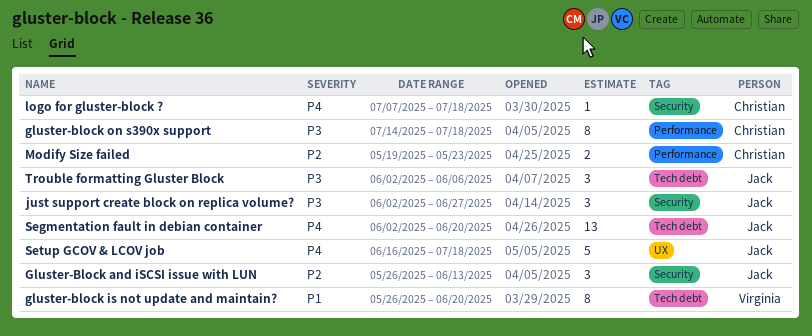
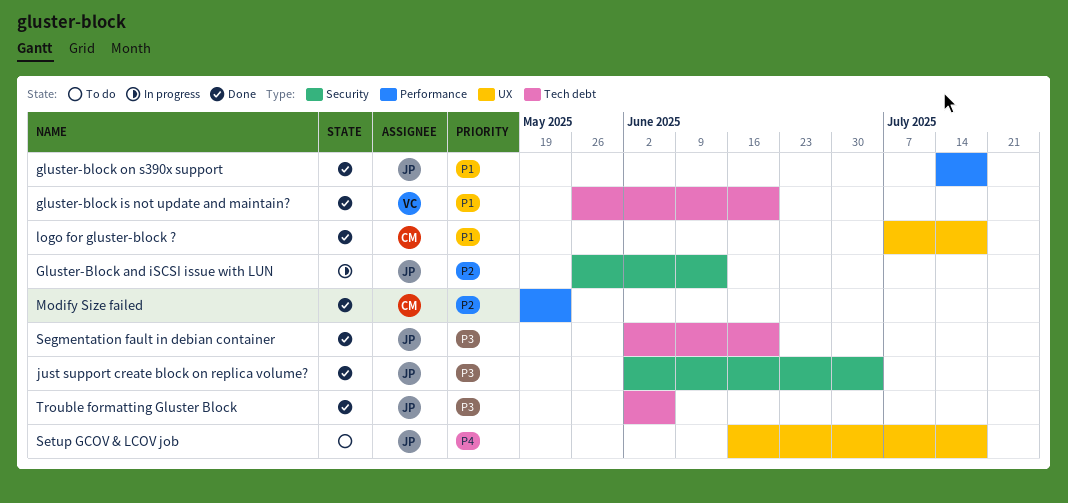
gluster-block on s390x support, owner: Christian -> Jack
gluster-block on s390x support, priority: P3 -> P1
just support create block on replica volume?, due: Jun 27 -> Jul 4
logo for gluster-block ?, priority: P4 -> P1
logo for gluster-block ?, label: Security -> UX
Segmentation fault in debian container, priority: P4 -> P3

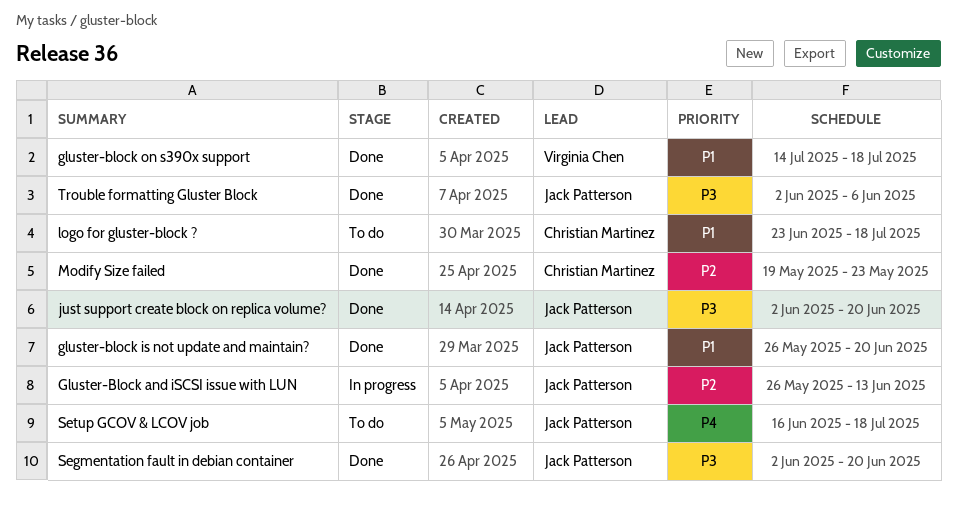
gluster-block is not update and maintain?, owner: Virginia Chen -> Jack Patterson
gluster-block on s390x support, owner: Jack Patterson -> Virginia Chen
just support create block on replica volume?, due: Jul 4 -> Jun 20
logo for gluster-block ?, status: Done -> To do
logo for gluster-block ?, start: Jul 7 -> Jun 23

